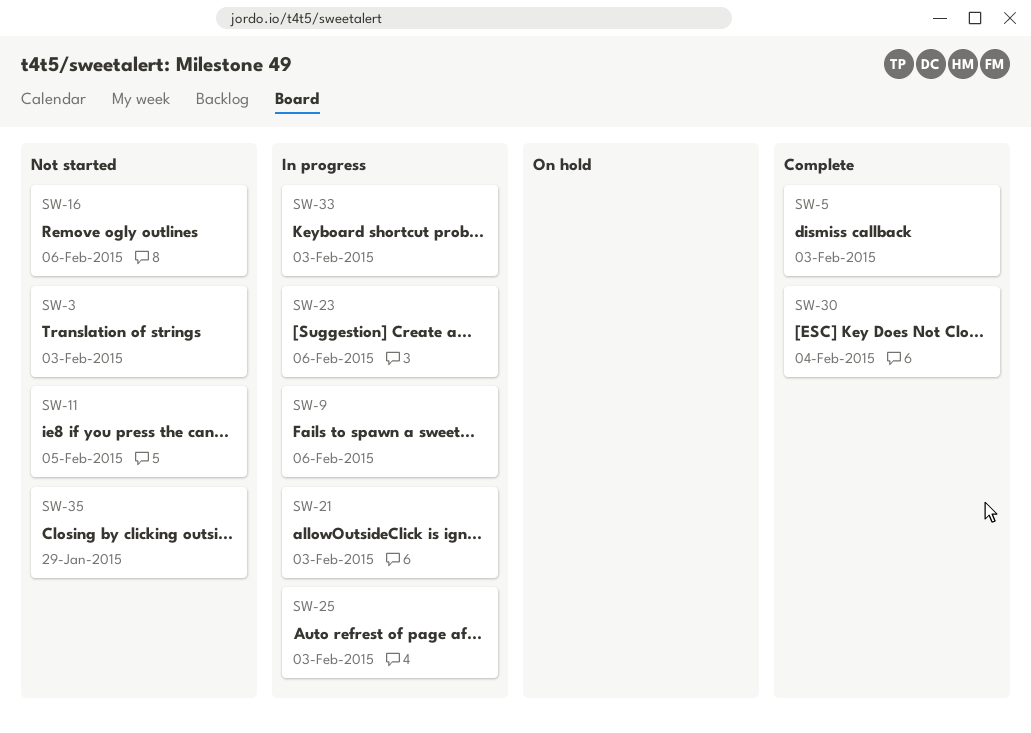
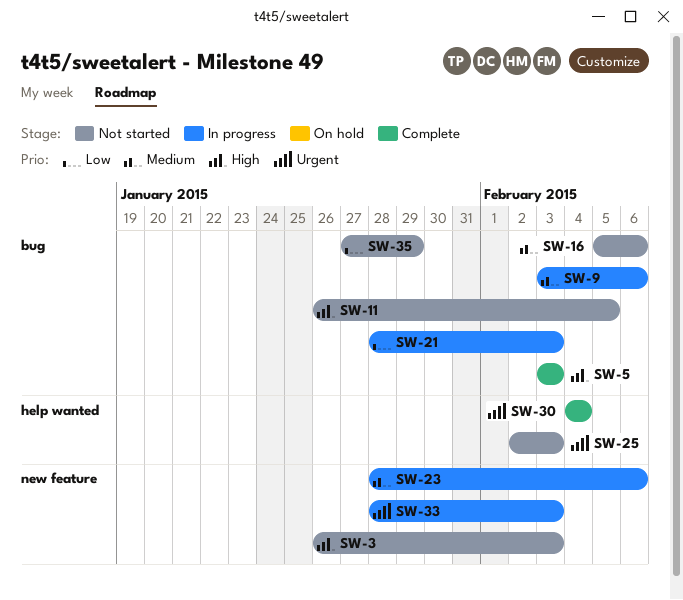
SW-25, status: In progress -> Not started

